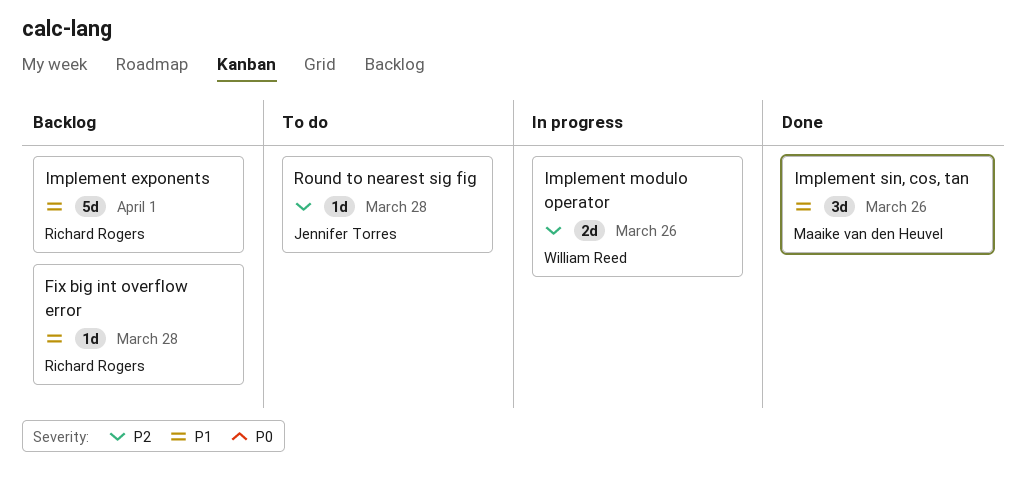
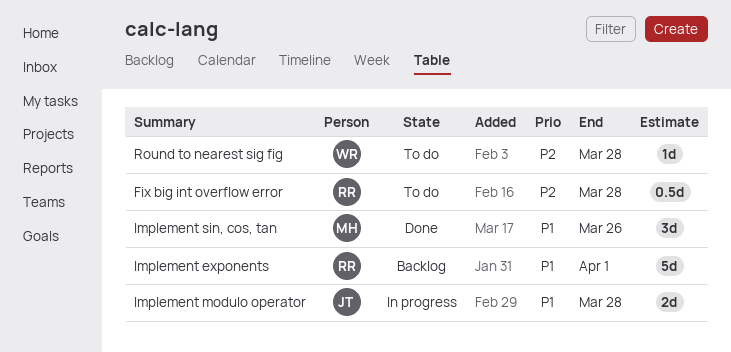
Fix big int overflow error, status: Backlog -> To do
Fix big int overflow error, priority: P1 -> P2
Fix big int overflow error, estimate: 1d -> 0.5d
Implement modulo operator, owner: William Reed -> Jennifer Torres
Implement modulo operator, priority: P2 -> P1
Implement modulo operator, due: Mar 26 -> Mar 28
Round to nearest sig fig, owner: Jennifer Torres -> William Reed

